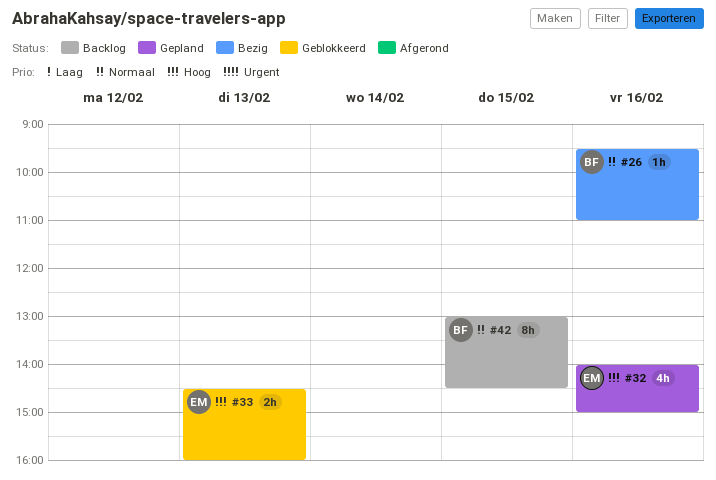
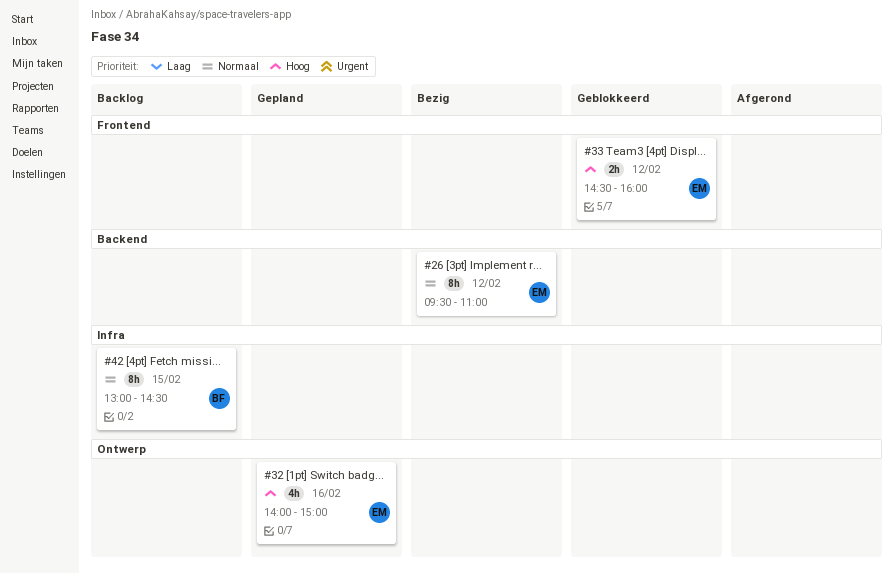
#26, owner: BF -> EM
#26, estimate: 1h -> 8h
#26, day: Feb 16 -> Feb 12
#33, day: Feb 13 -> Feb 12

